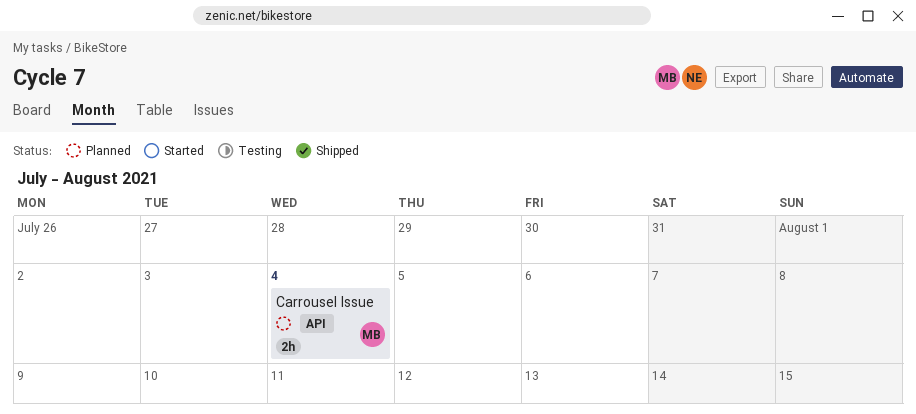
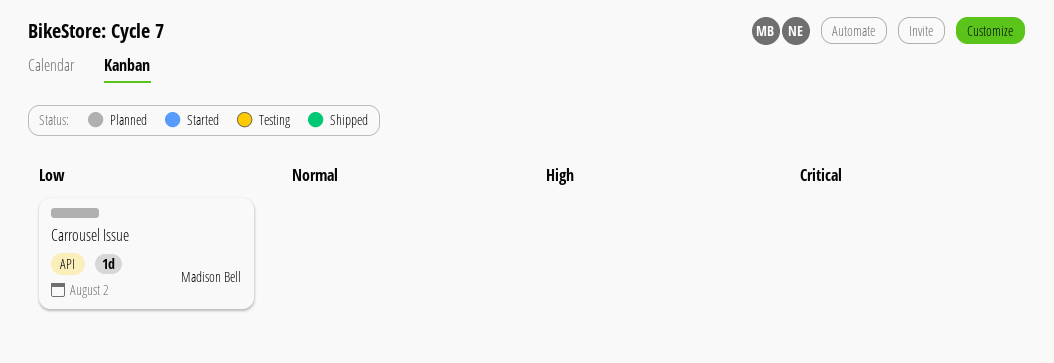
Carrousel Issue, estimate: 2h -> 1d
Carrousel Issue, due: Aug 4 -> Aug 2

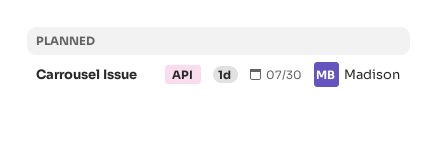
Carrousel Issue, due: Aug 2 -> Jul 30

